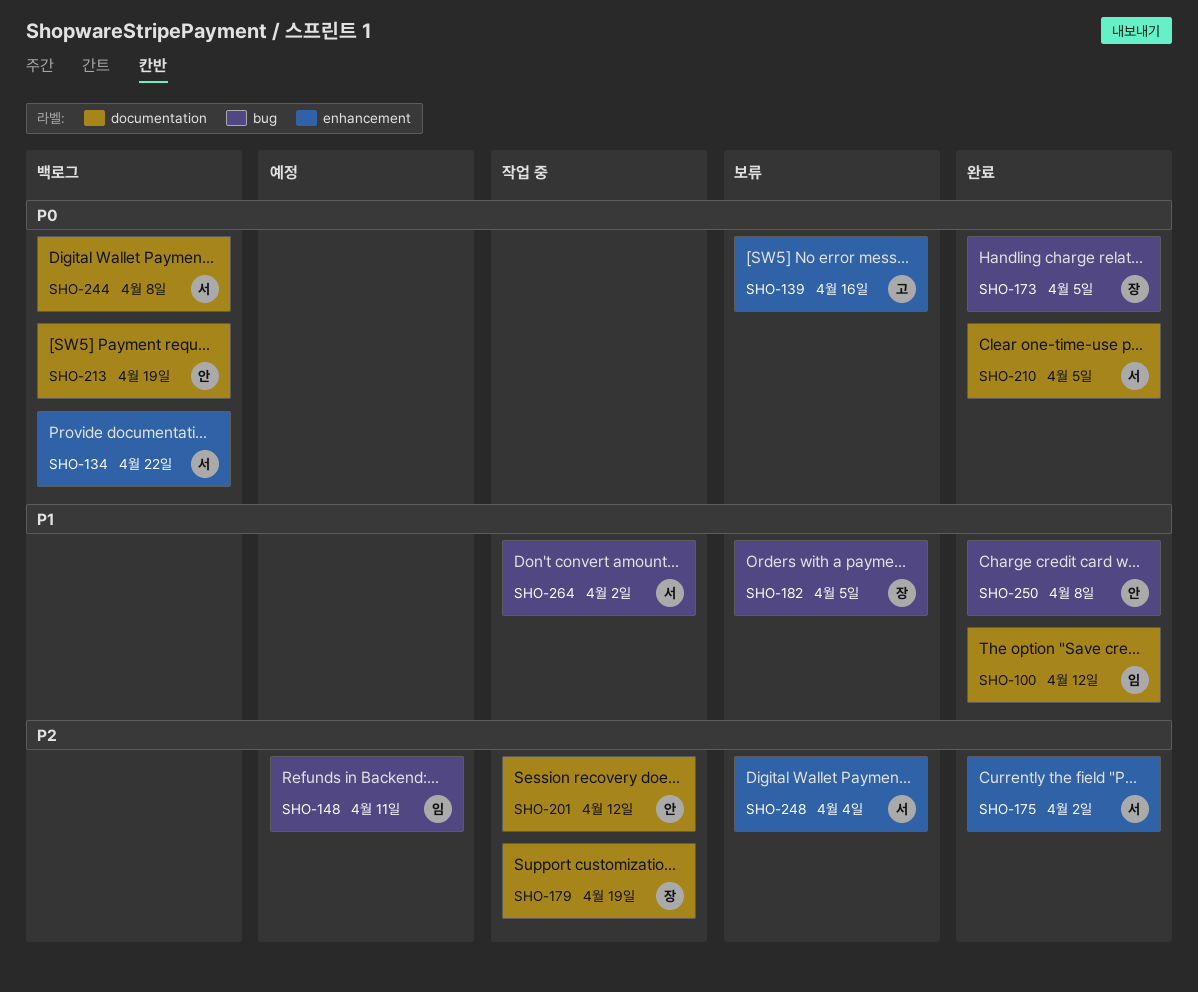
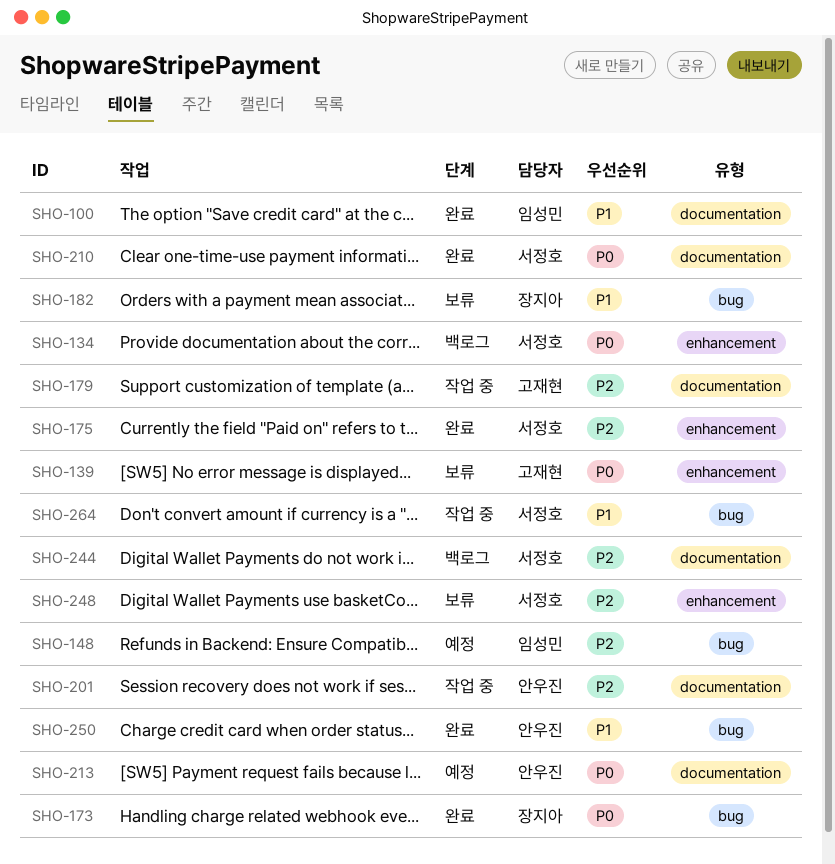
SHO-179, owner: 장지아 -> 고재현
SHO-213, status: 백로그 -> 예정
SHO-244, priority: P0 -> P2

